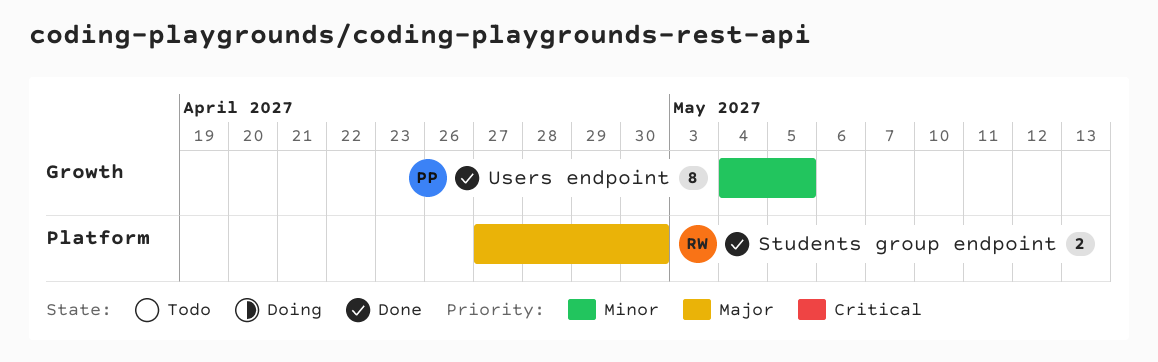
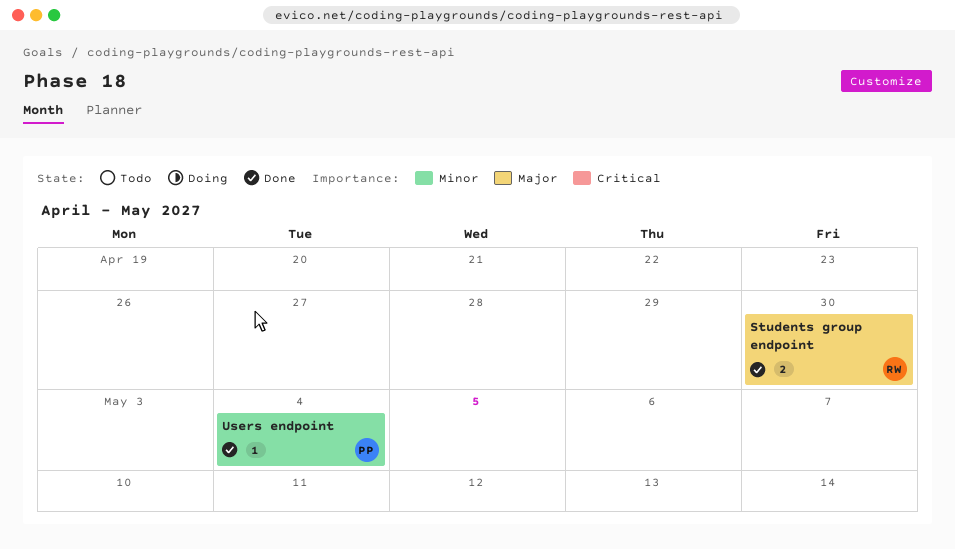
Users endpoint, estimate: 8 -> 1
Users endpoint, due: May 5 -> May 4

